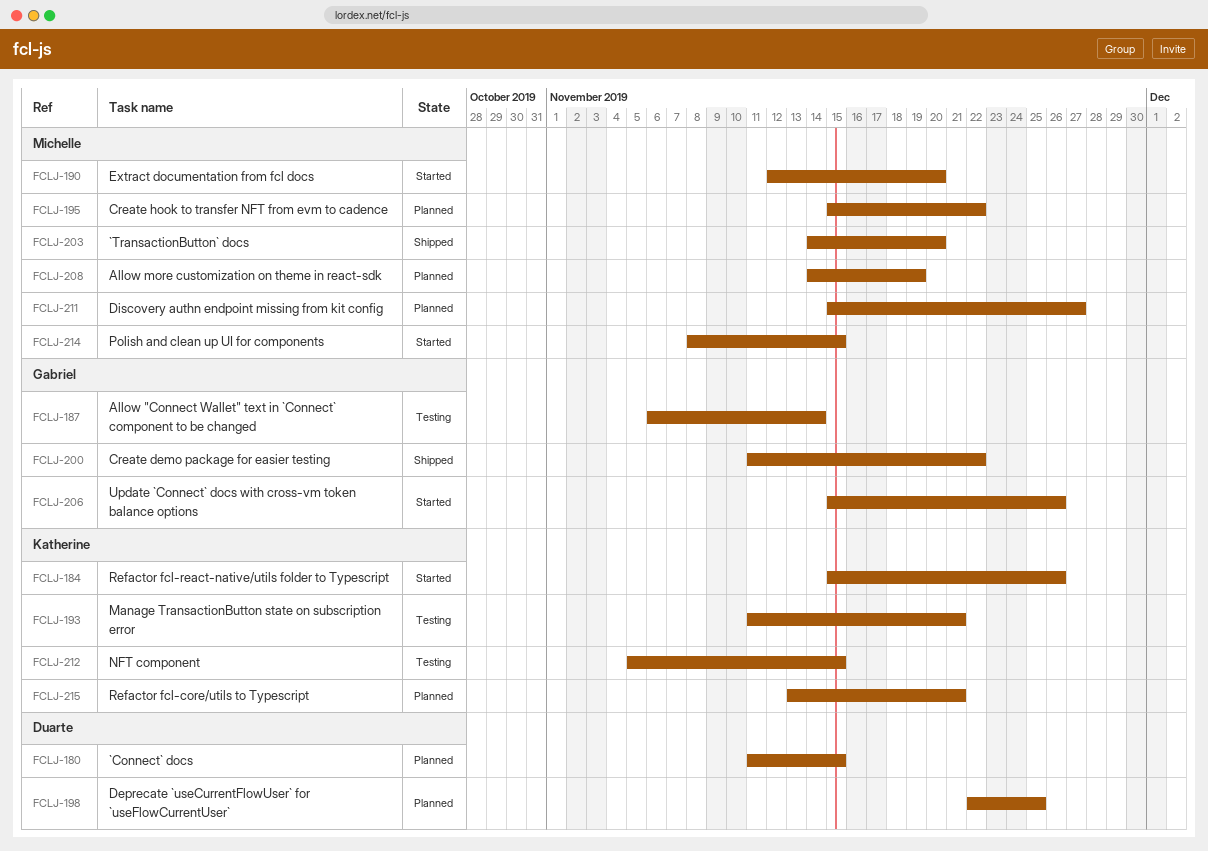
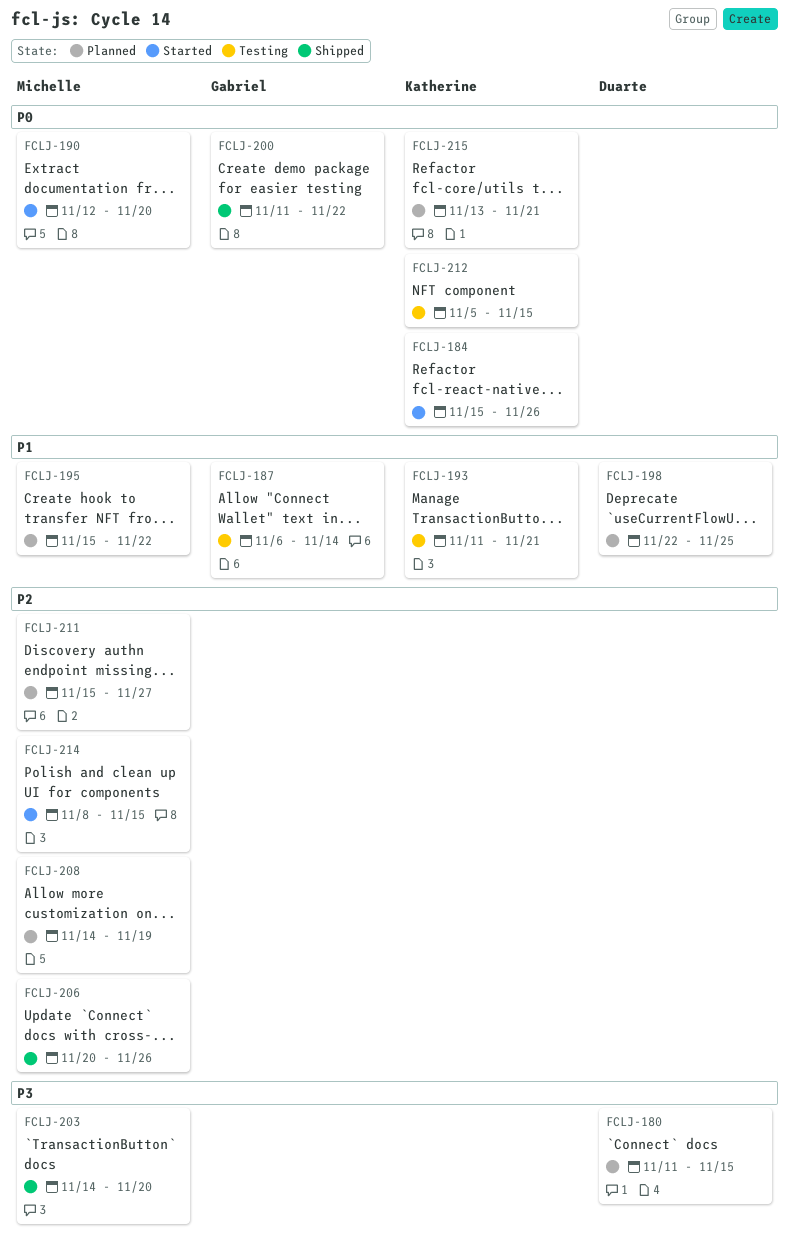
FCLJ-206, status: Started -> Shipped
FCLJ-206, owner: Gabriel -> Michelle
FCLJ-206, start: Nov 15 -> Nov 20

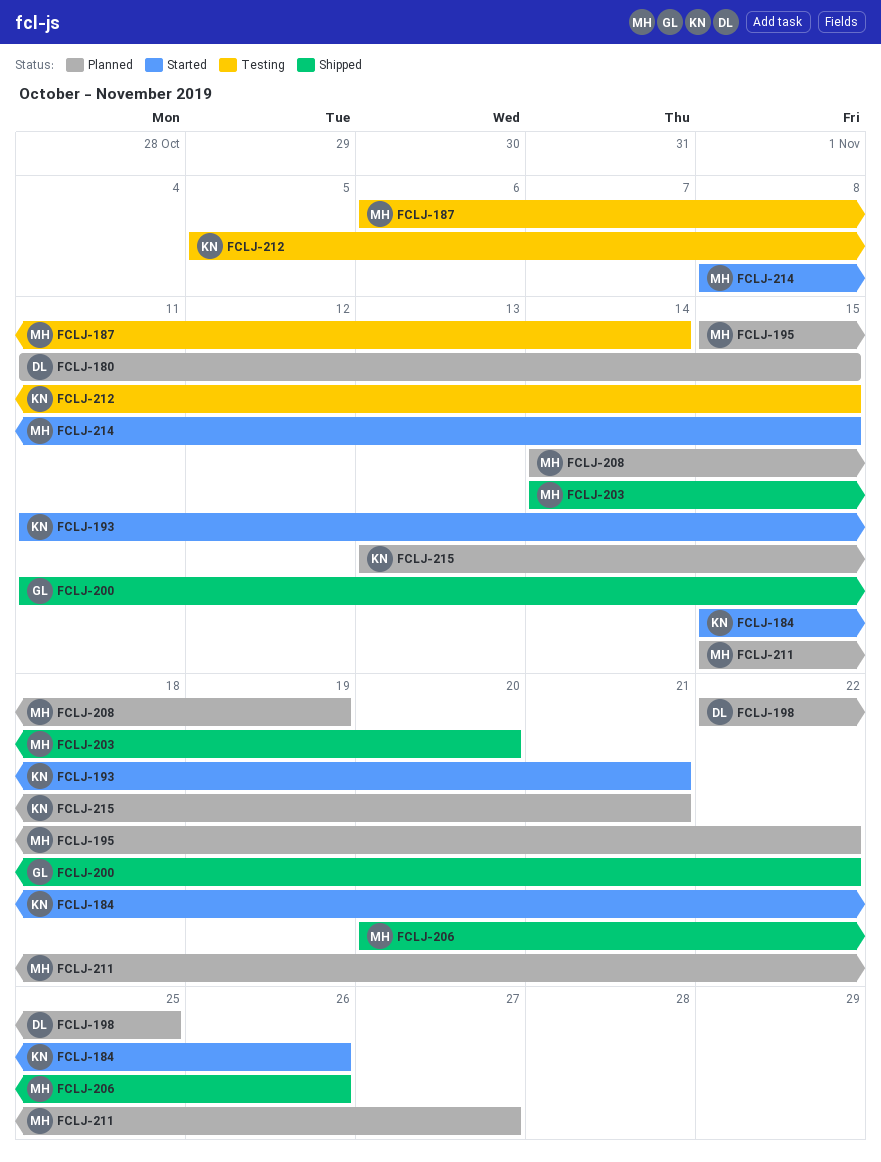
FCLJ-187, owner: Gabriel -> Michelle
FCLJ-190: present -> none
FCLJ-193, status: Testing -> Started

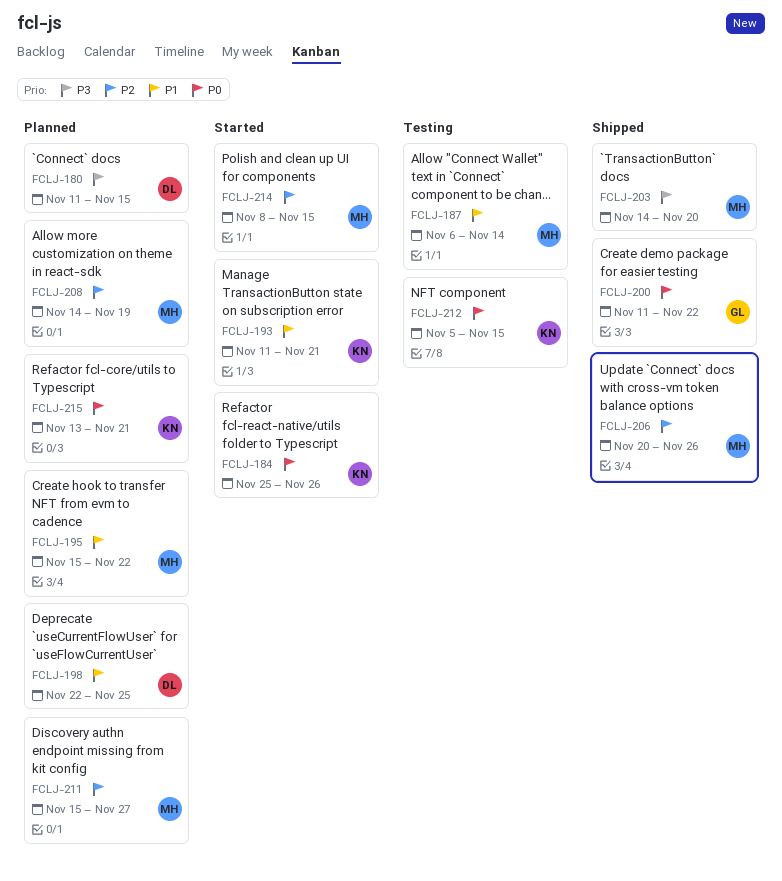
FCLJ-184, start: Nov 15 -> Nov 25

